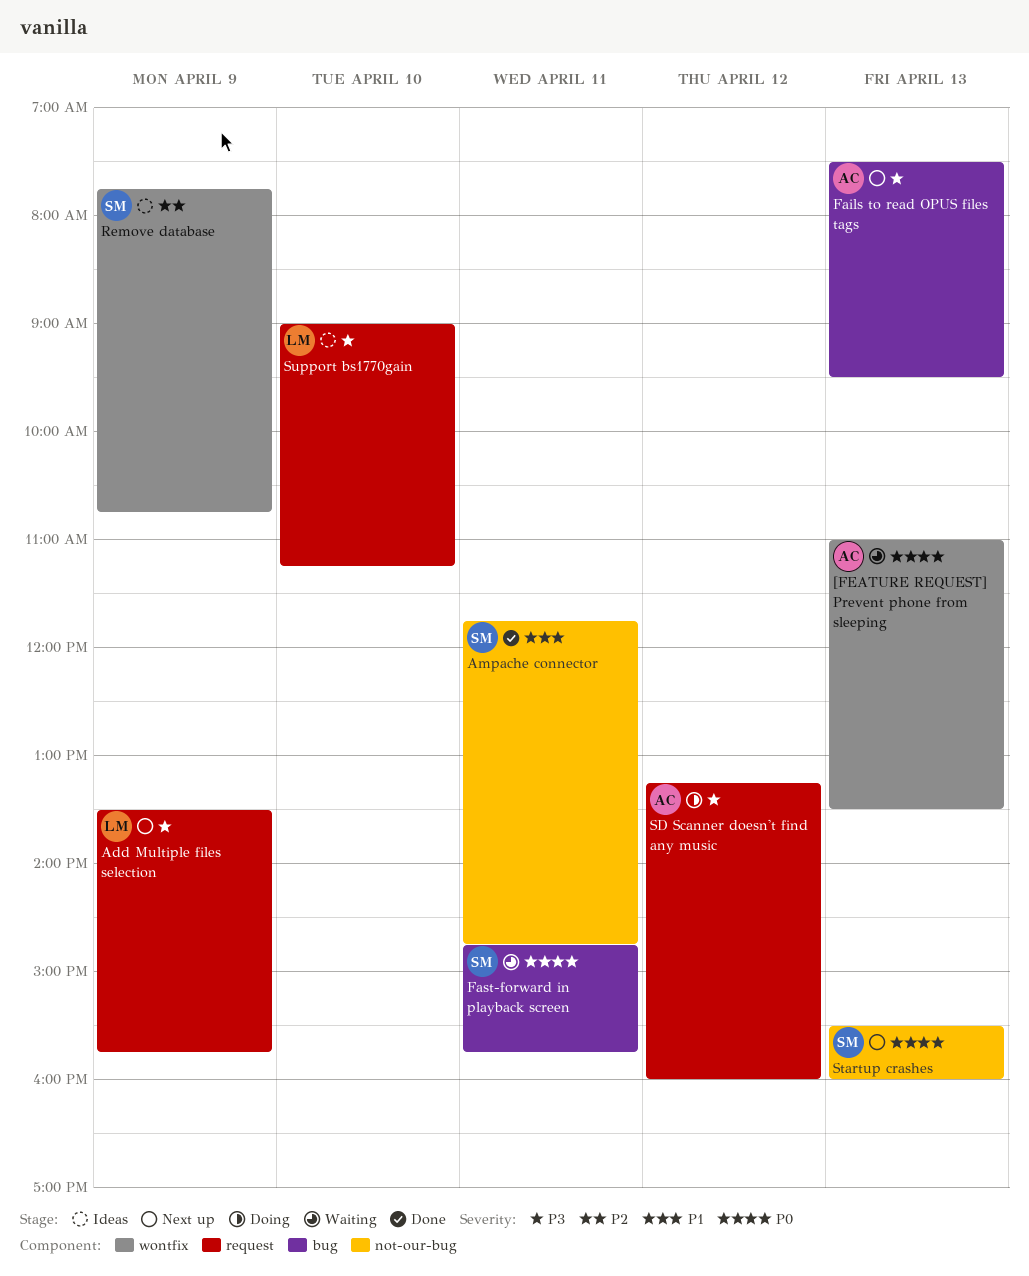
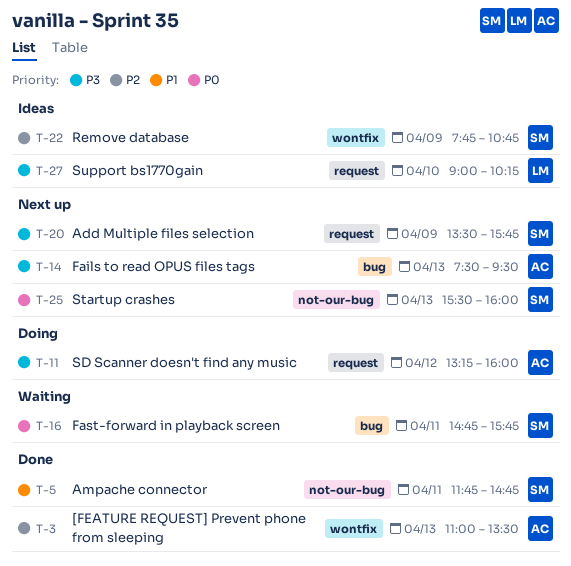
[FEATURE REQUEST] Prevent phone from sleeping, status: Waiting -> Done
[FEATURE REQUEST] Prevent phone from sleeping, priority: P0 -> P2
Add Multiple files selection, owner: LM -> SM
Support bs1770gain, ends: 11:15 -> 10:15

